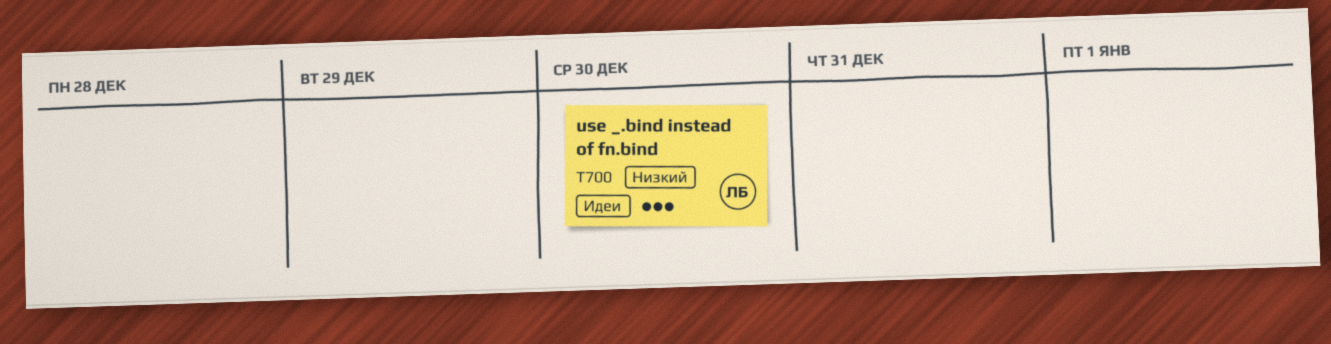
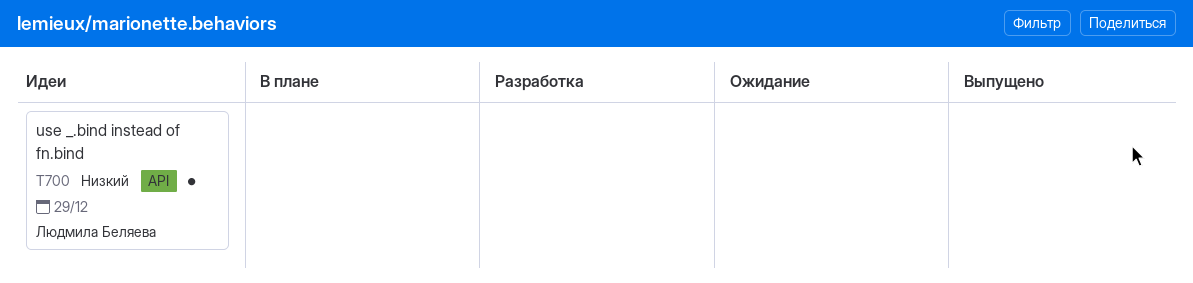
T700, estimate: 3 -> 1
T700, due: Dec 30 -> Dec 29

